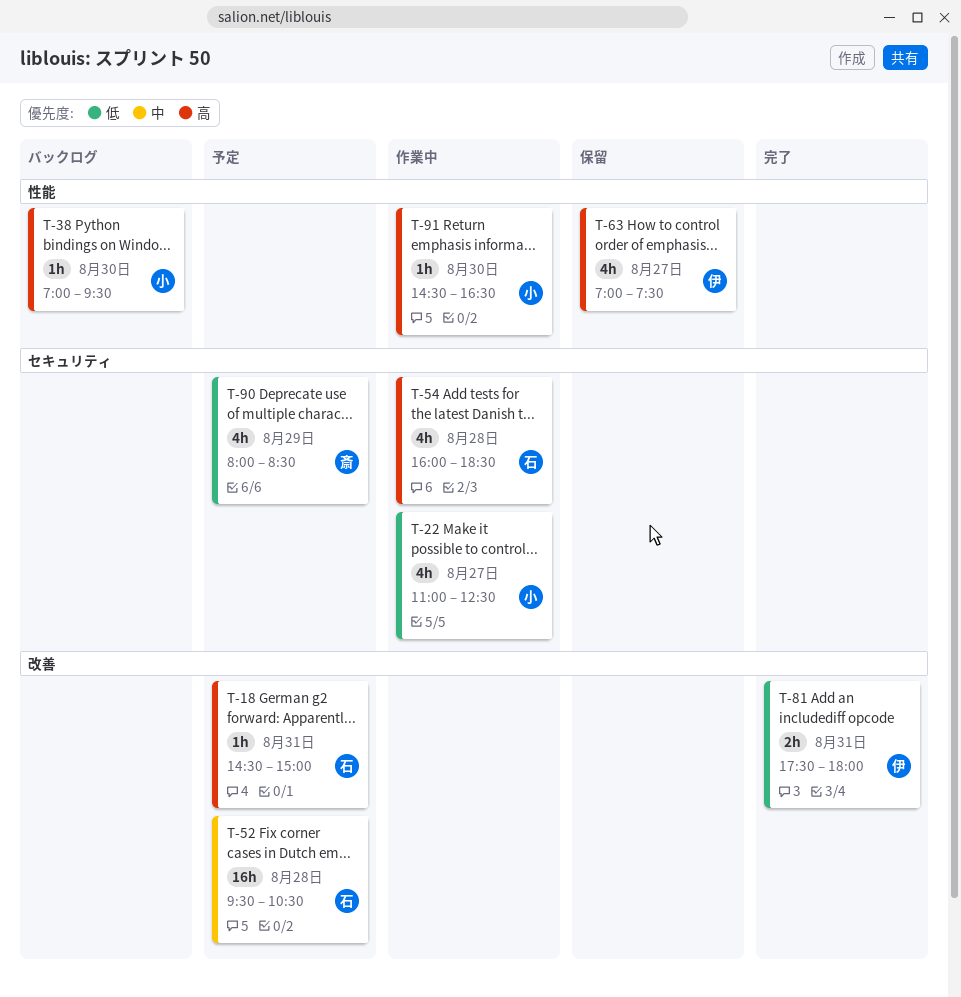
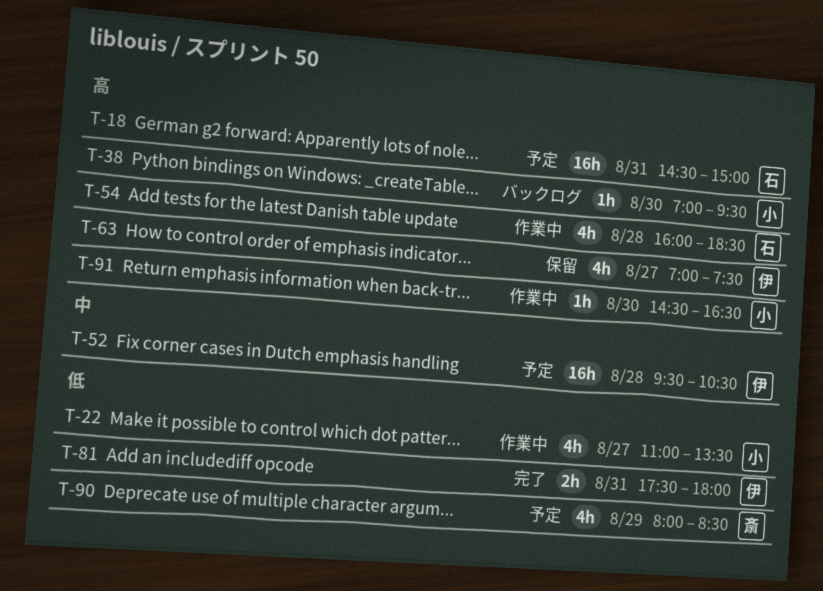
T-18, estimate: 1h -> 16h
T-22, ends: 12:30 -> 13:30
T-52, owner: 石 -> 伊

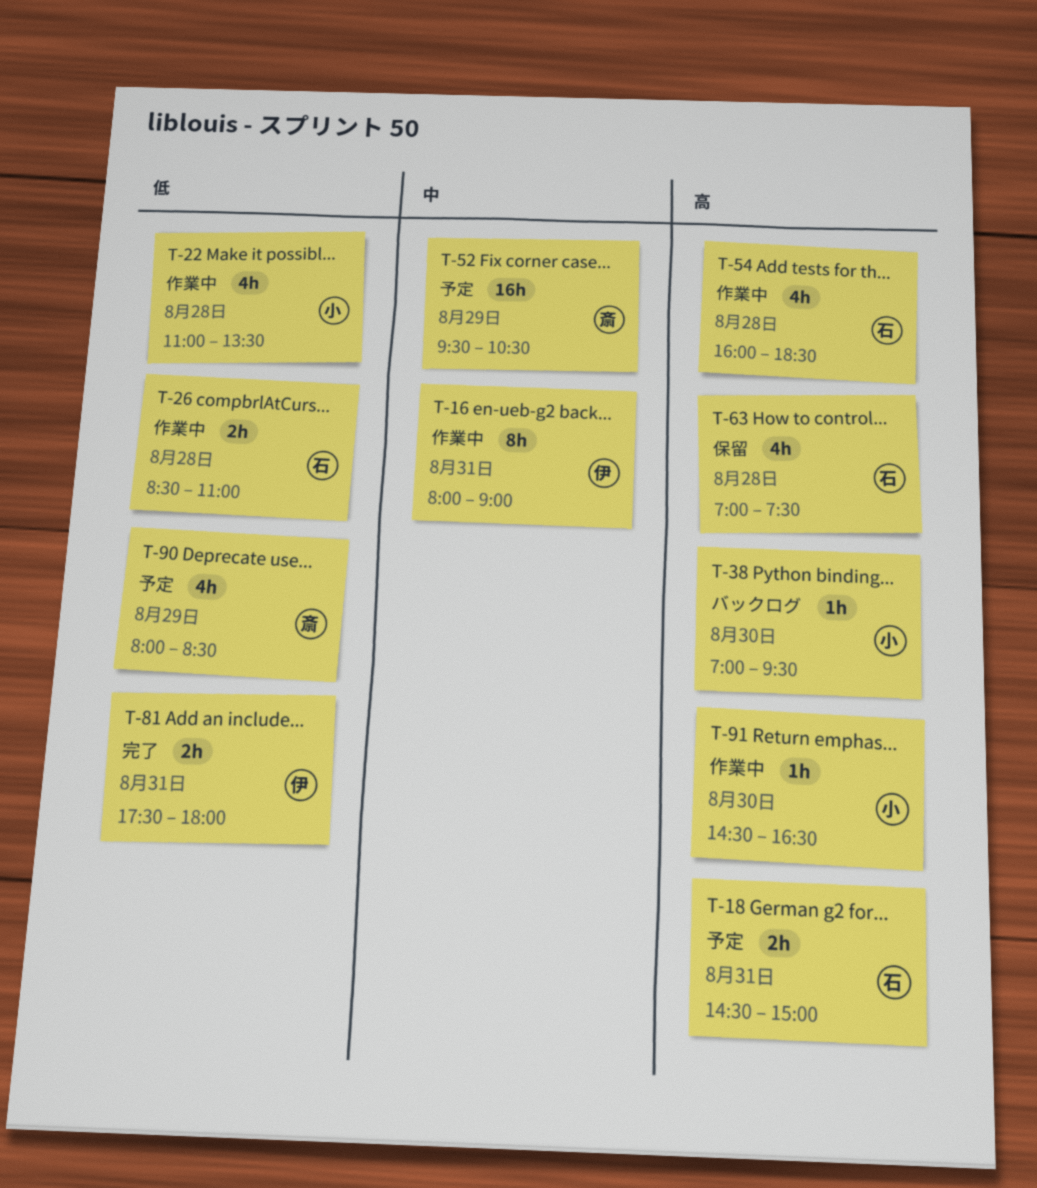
T-16: none -> present
T-18, estimate: 16h -> 2h
T-22, day: Aug 27 -> Aug 28
T-26: none -> present
T-52, owner: 伊 -> 斎
T-52, day: Aug 28 -> Aug 29
T-63, owner: 伊 -> 石
T-63, day: Aug 27 -> Aug 28

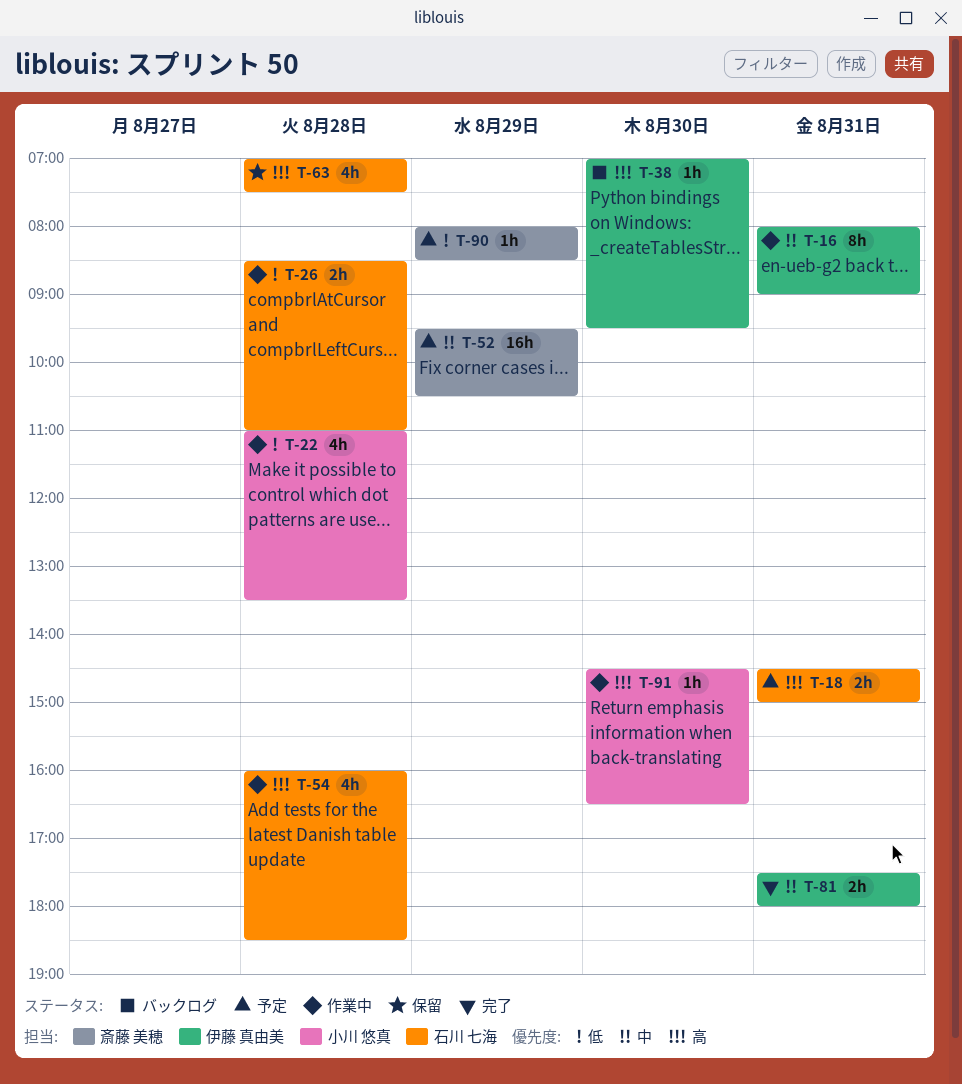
T-38, owner: 小川 悠真 -> 伊藤 真由美
T-81, priority: 低 -> 中
T-90, estimate: 4h -> 1h

